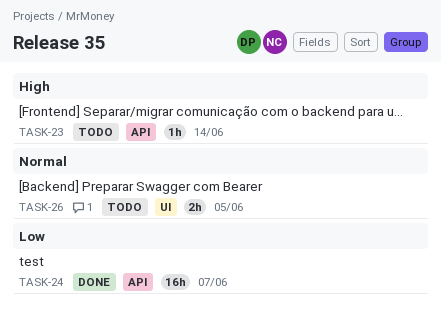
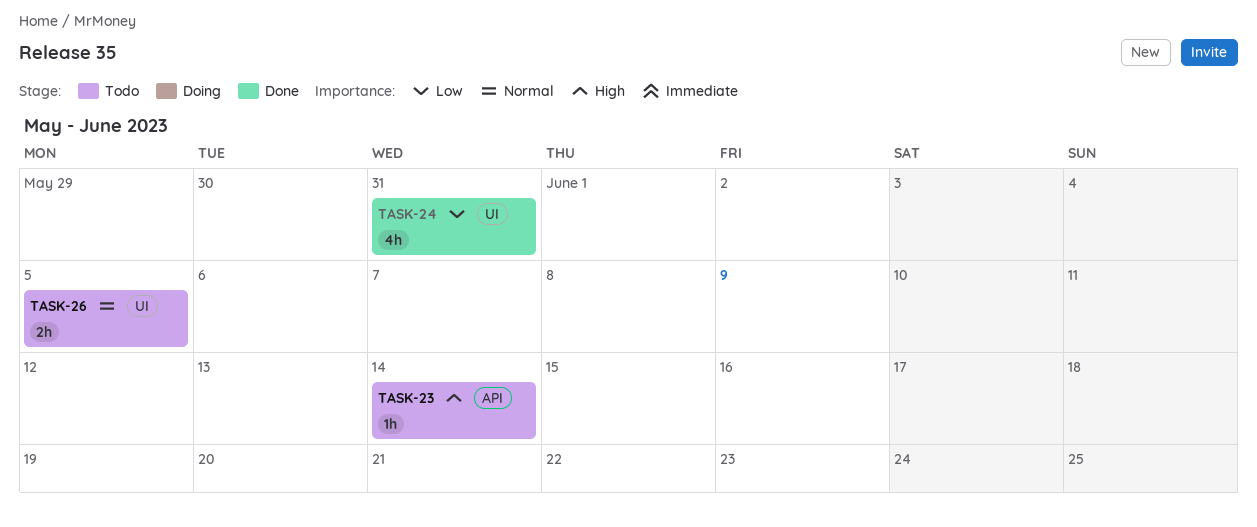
TASK-24, label: API -> UI
TASK-24, estimate: 16h -> 4h
TASK-24, due: Jun 7 -> May 31

